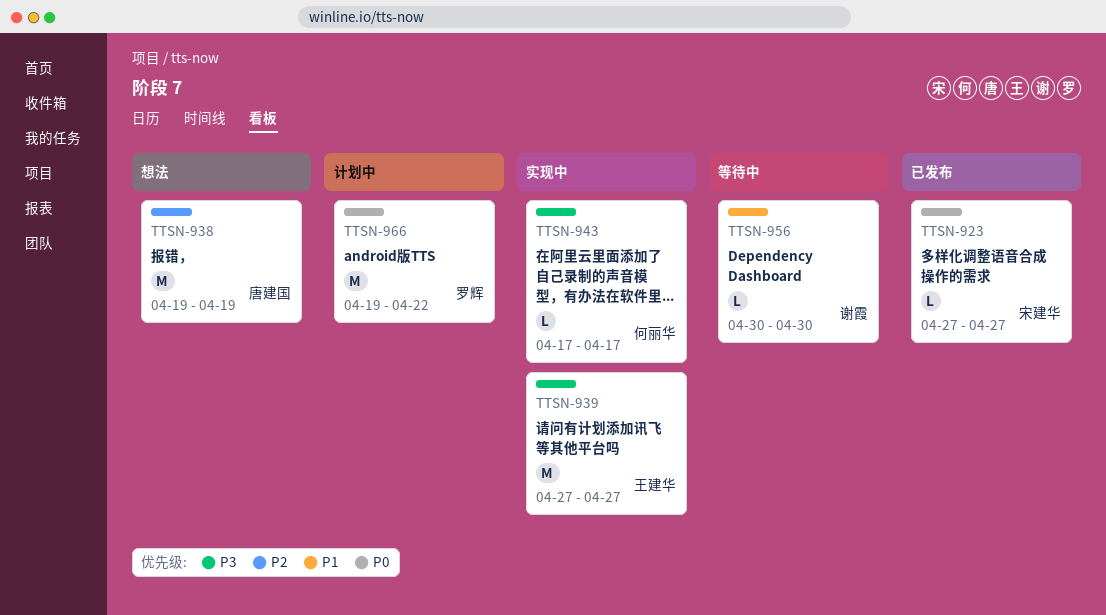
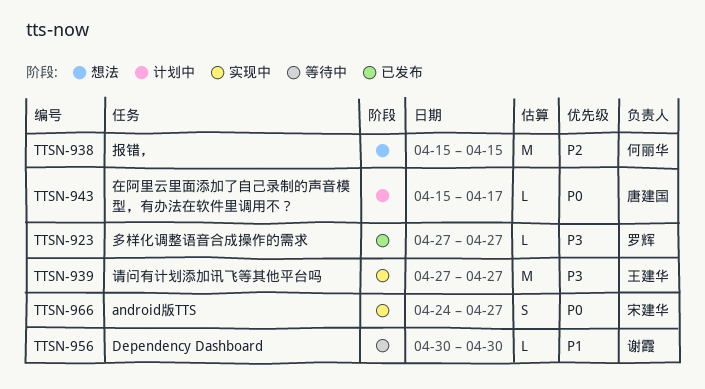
TTSN-923, owner: 宋建华 -> 罗辉
TTSN-923, priority: P0 -> P3
TTSN-938, owner: 唐建国 -> 何丽华
TTSN-938, start: Apr 19 -> Apr 15
TTSN-938, due: Apr 19 -> Apr 15
TTSN-943, status: 实现中 -> 计划中
TTSN-943, owner: 何丽华 -> 唐建国
TTSN-943, priority: P3 -> P0
TTSN-943, start: Apr 17 -> Apr 15
TTSN-966, status: 计划中 -> 实现中
TTSN-966, owner: 罗辉 -> 宋建华
TTSN-966, estimate: M -> S
TTSN-966, start: Apr 19 -> Apr 24
TTSN-966, due: Apr 22 -> Apr 27

